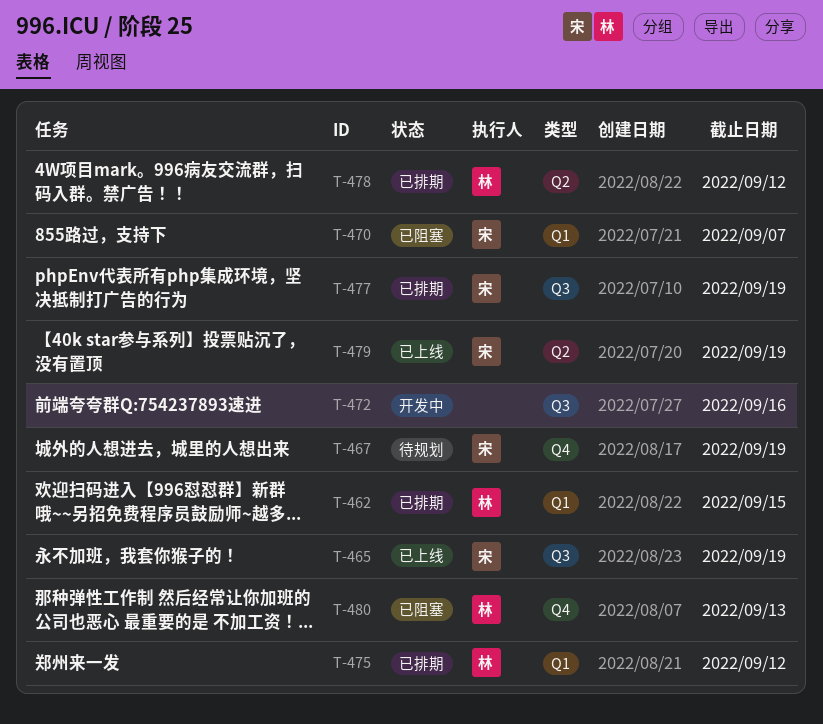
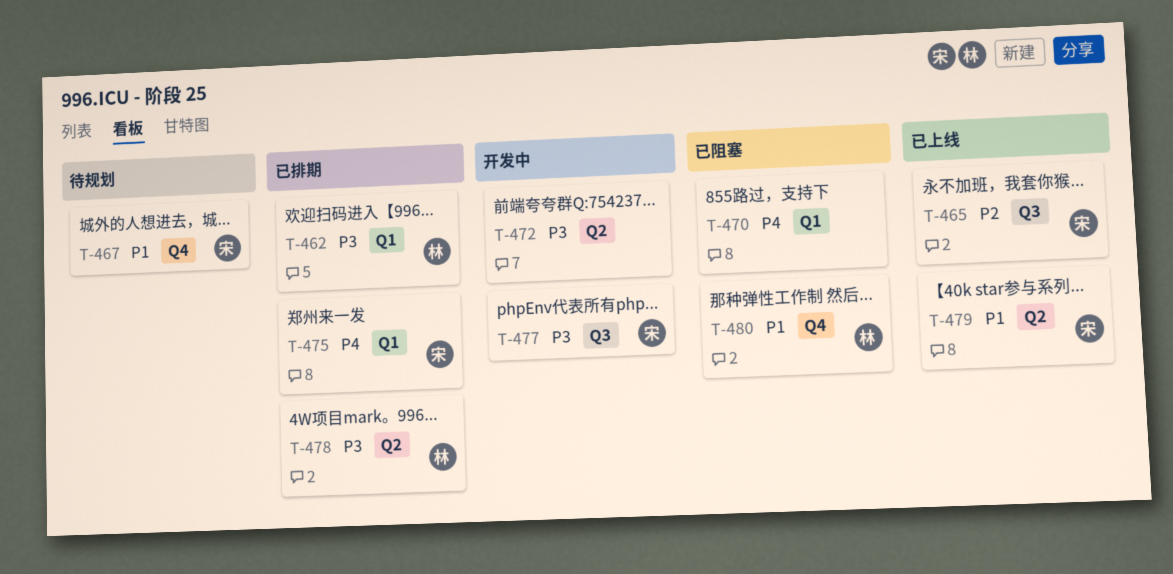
T-470, owner: 宋 -> none
T-472, label: Q3 -> Q2
T-475, owner: 林 -> 宋
T-477, status: 已排期 -> 开发中

